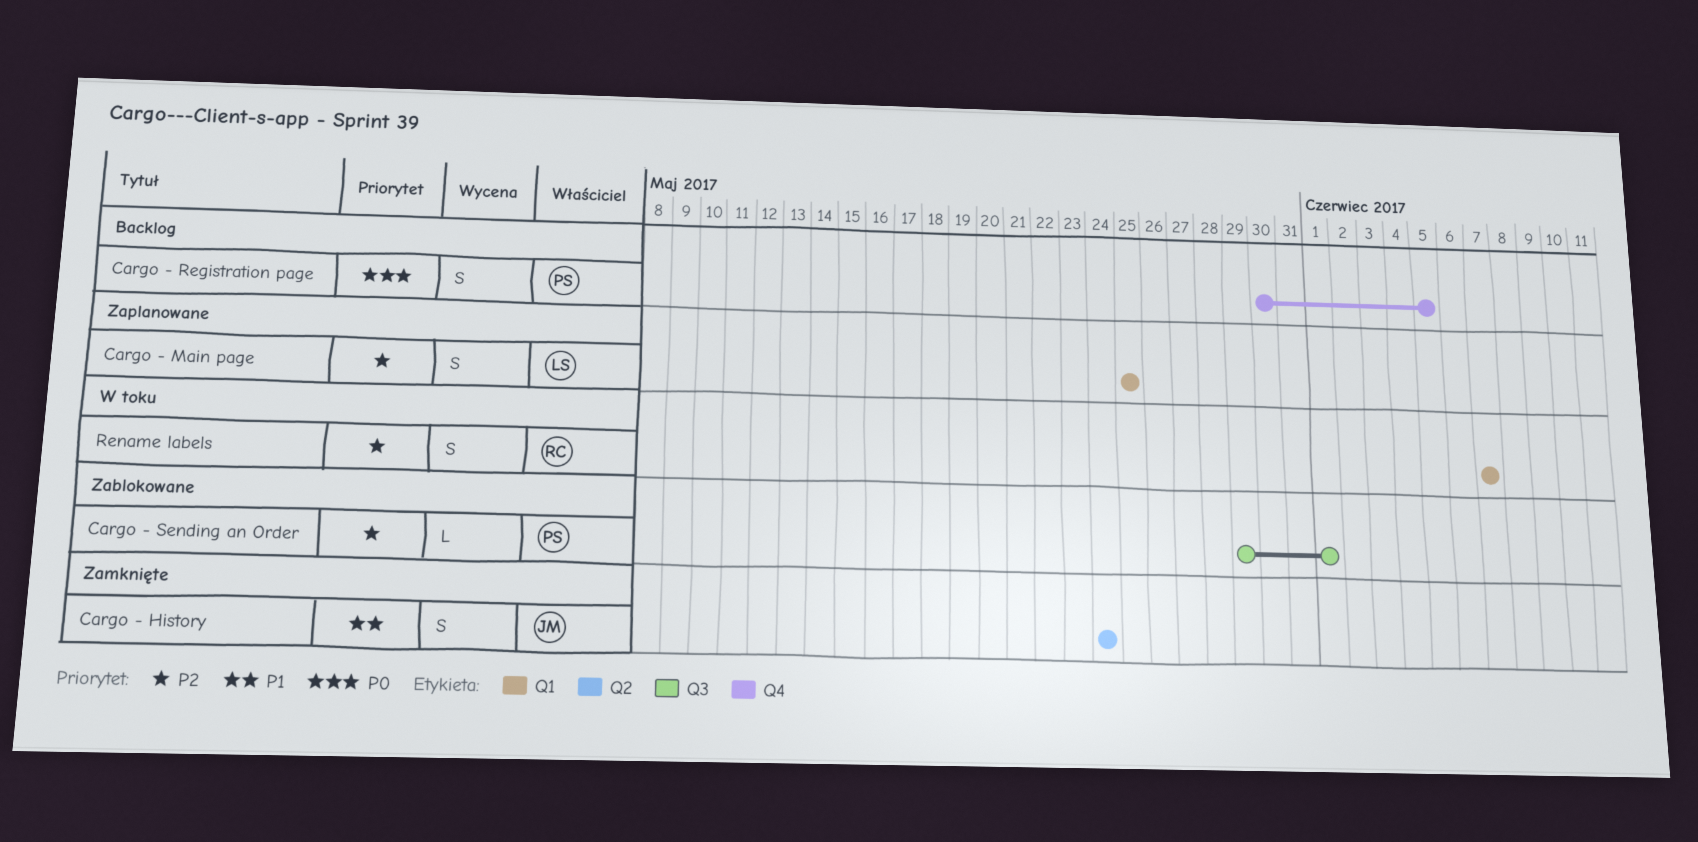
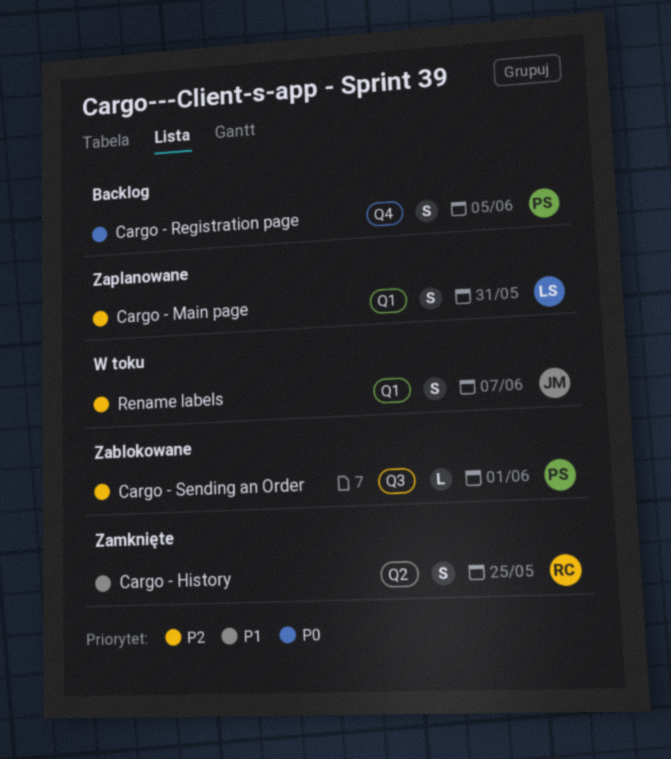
Cargo - History, owner: JM -> RC
Cargo - History, due: May 24 -> May 25
Cargo - Main page, due: May 25 -> May 31
Rename labels, owner: RC -> JM

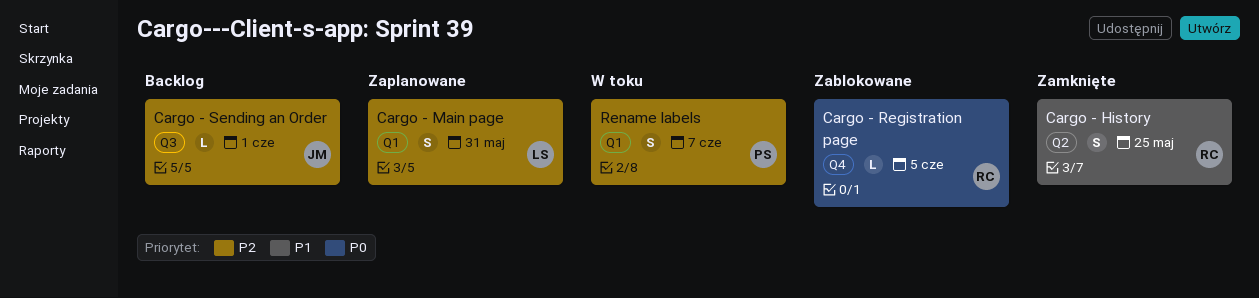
Cargo - Registration page, status: Backlog -> Zablokowane
Cargo - Registration page, owner: PS -> RC
Cargo - Registration page, estimate: S -> L
Cargo - Sending an Order, status: Zablokowane -> Backlog
Cargo - Sending an Order, owner: PS -> JM
Rename labels, owner: JM -> PS

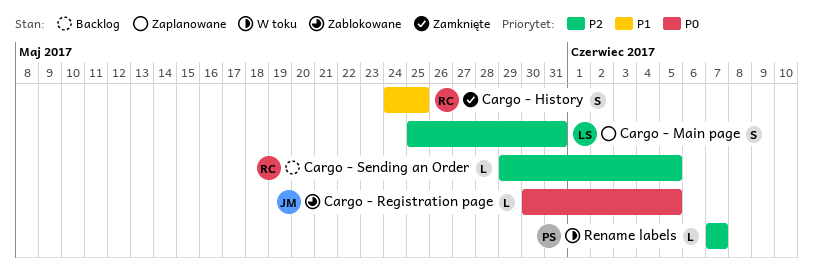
Cargo - Registration page, owner: RC -> JM
Cargo - Sending an Order, owner: JM -> RC
Cargo - Sending an Order, due: Jun 1 -> Jun 5
Rename labels, estimate: S -> L

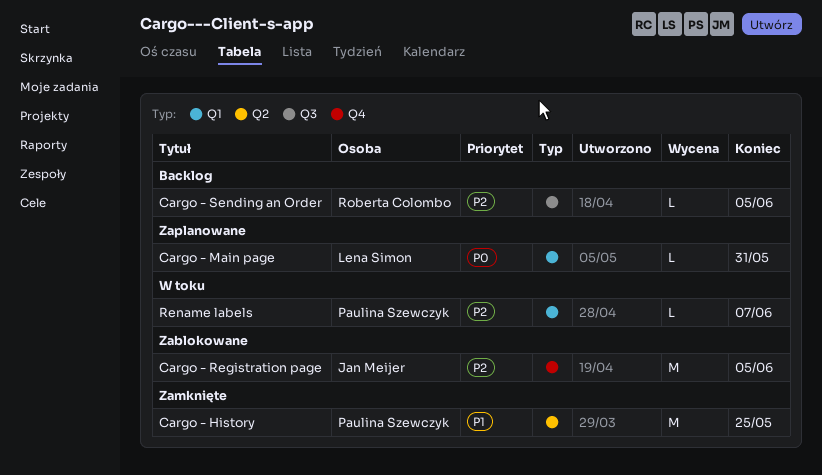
Cargo - History, owner: Roberta Colombo -> Paulina Szewczyk
Cargo - History, estimate: S -> M
Cargo - Main page, priority: P2 -> P0
Cargo - Main page, estimate: S -> L
Cargo - Registration page, priority: P0 -> P2
Cargo - Registration page, estimate: L -> M

